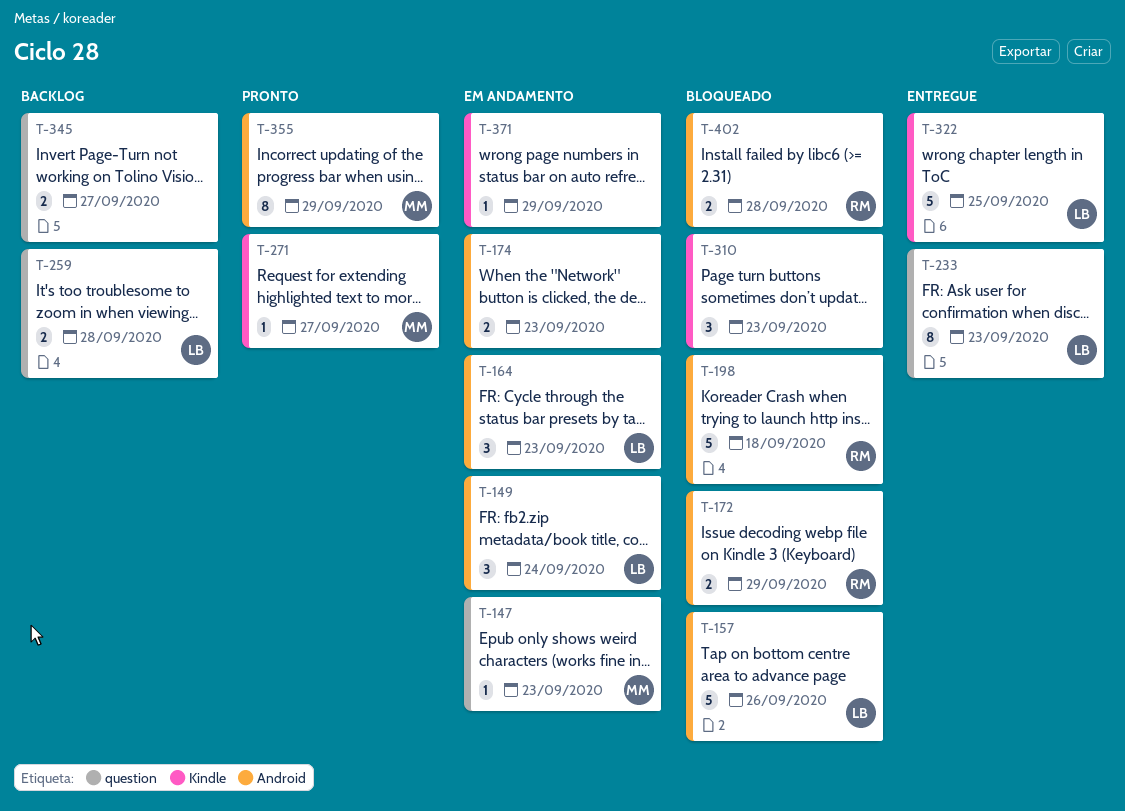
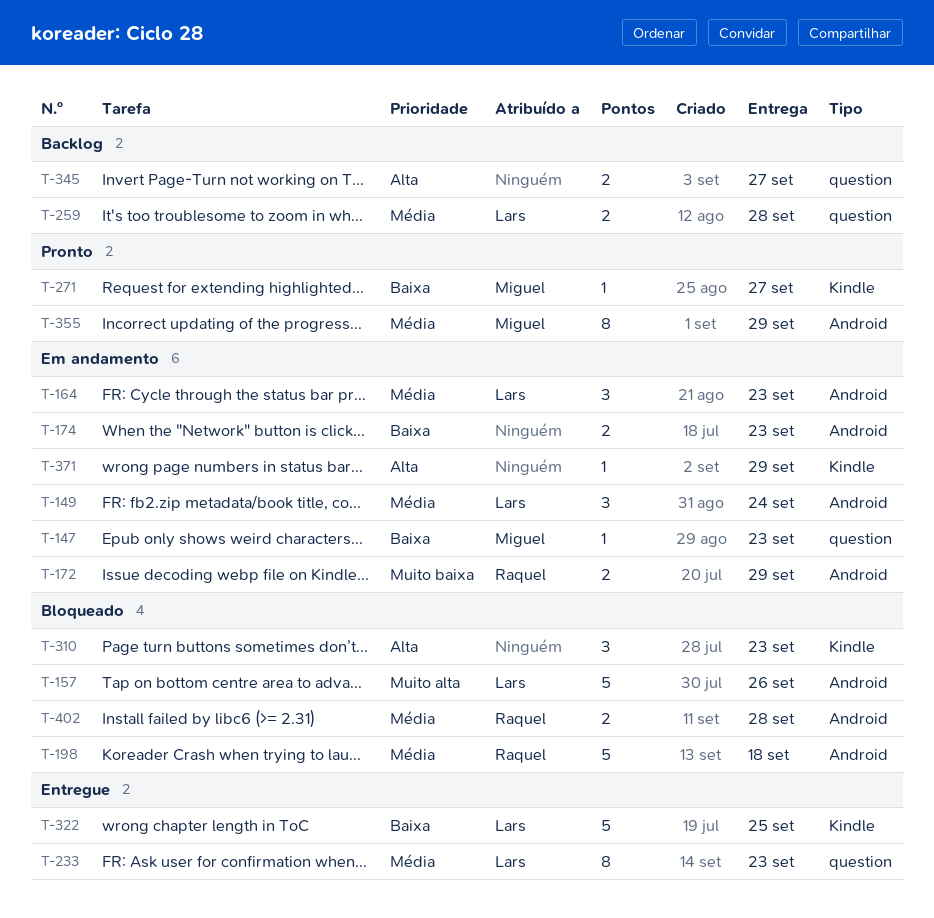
T-172, status: Bloqueado -> Em andamento

